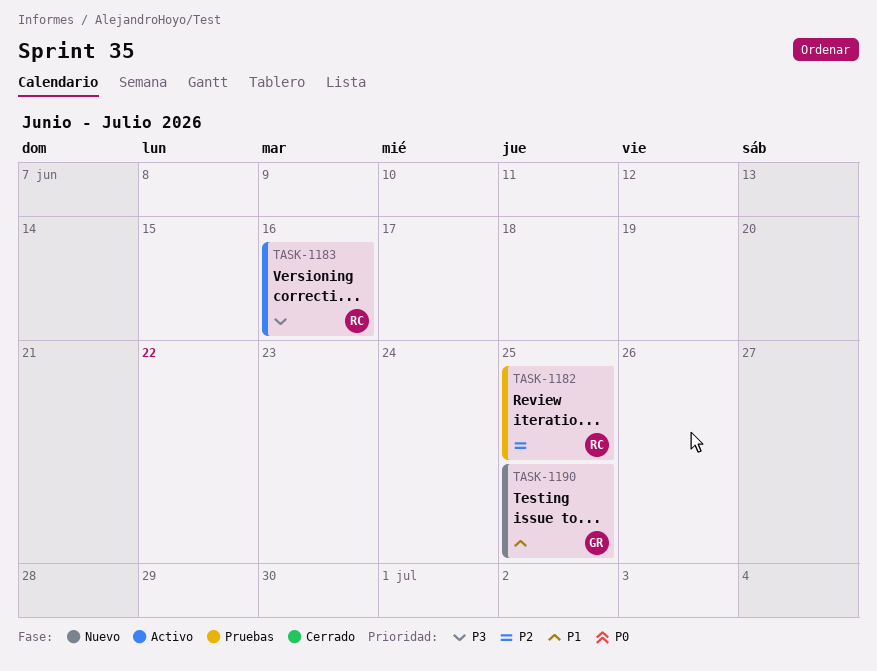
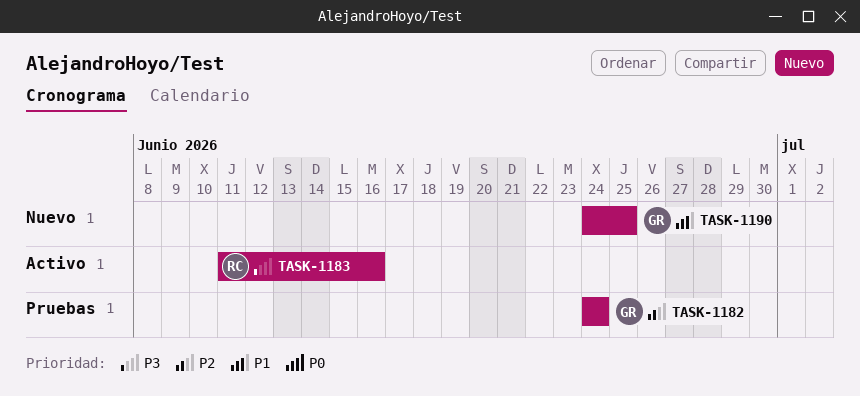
TASK-1182, owner: RC -> GR
TASK-1182, due: Jun 25 -> Jun 24

